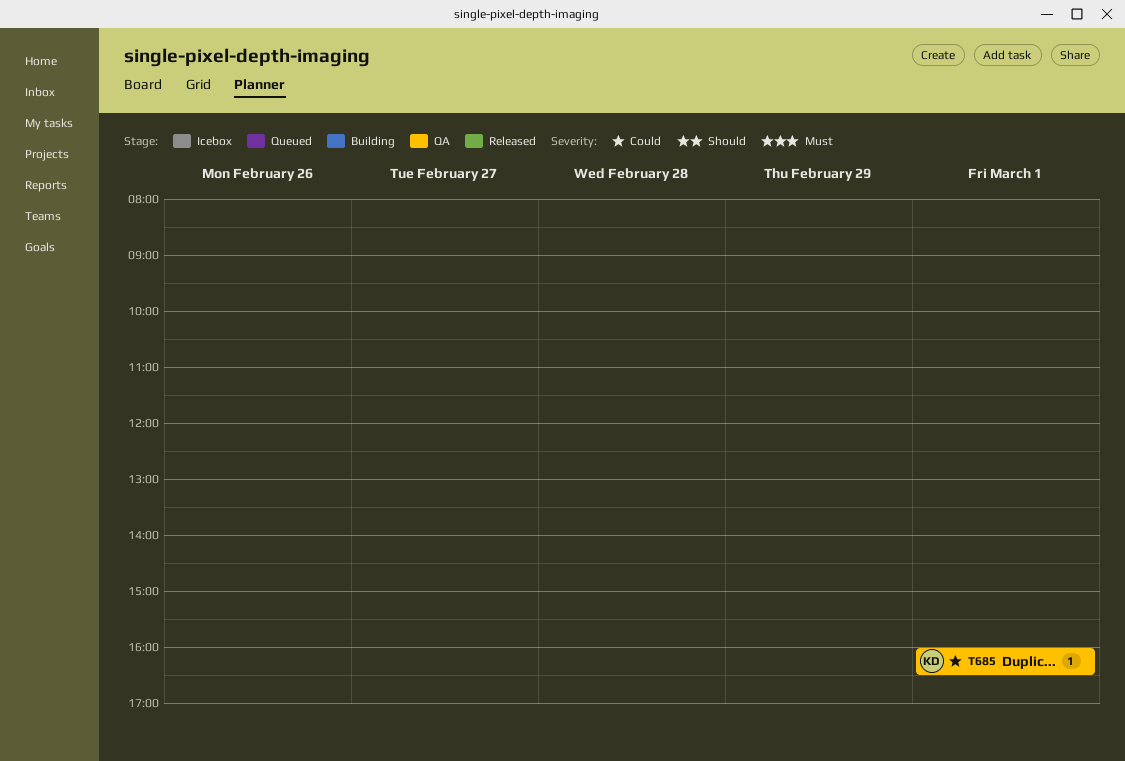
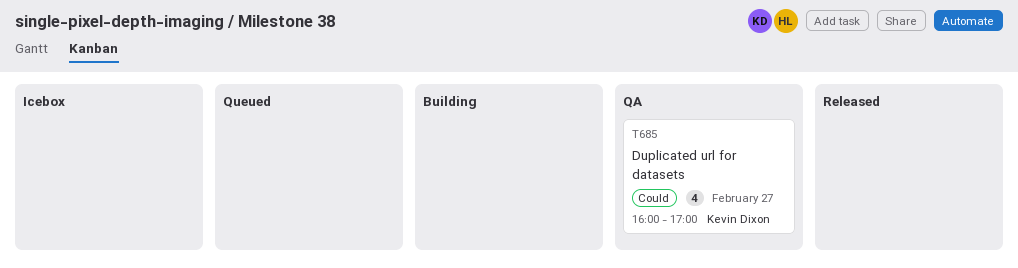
T685, estimate: 1 -> 4
T685, day: Mar 1 -> Feb 27
T685, ends: 16:30 -> 17:00

